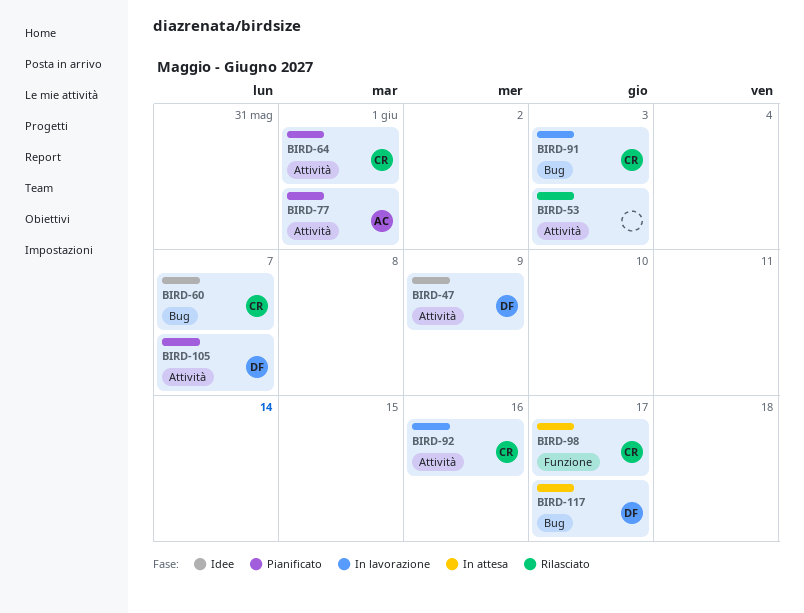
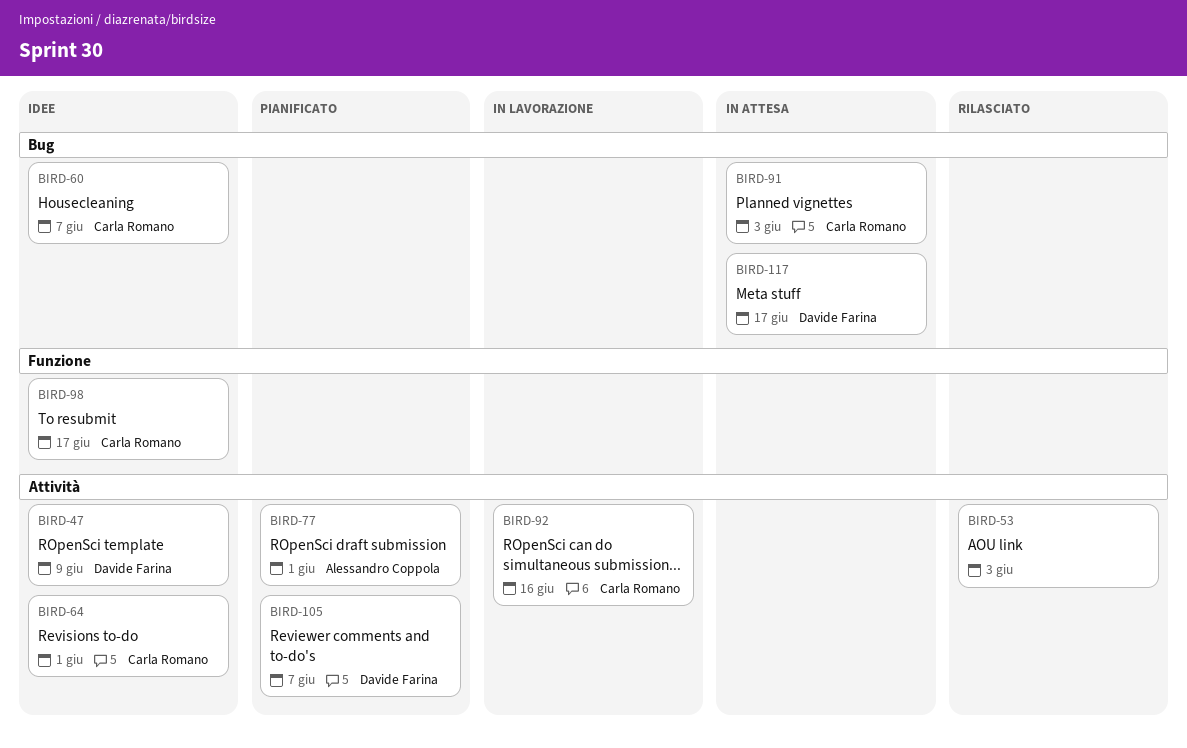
BIRD-64, status: Pianificato -> Idee
BIRD-91, status: In lavorazione -> In attesa
BIRD-98, status: In attesa -> Idee

